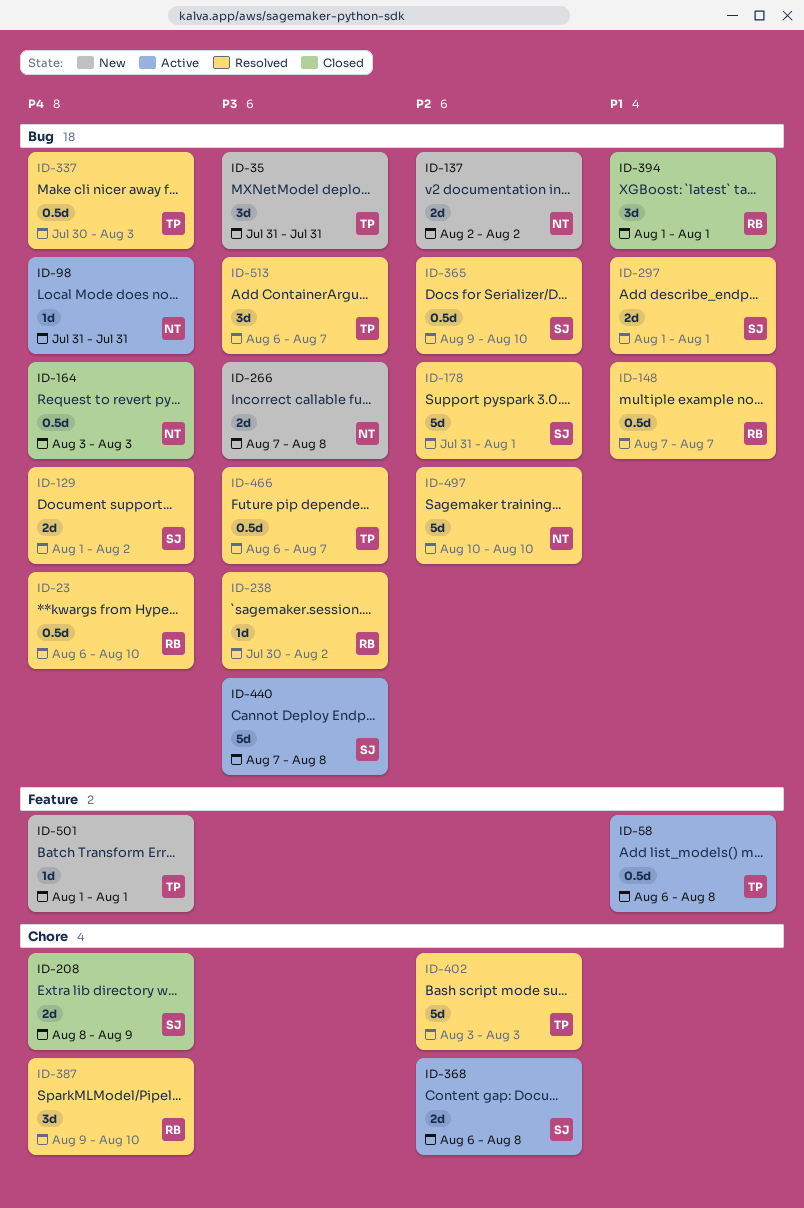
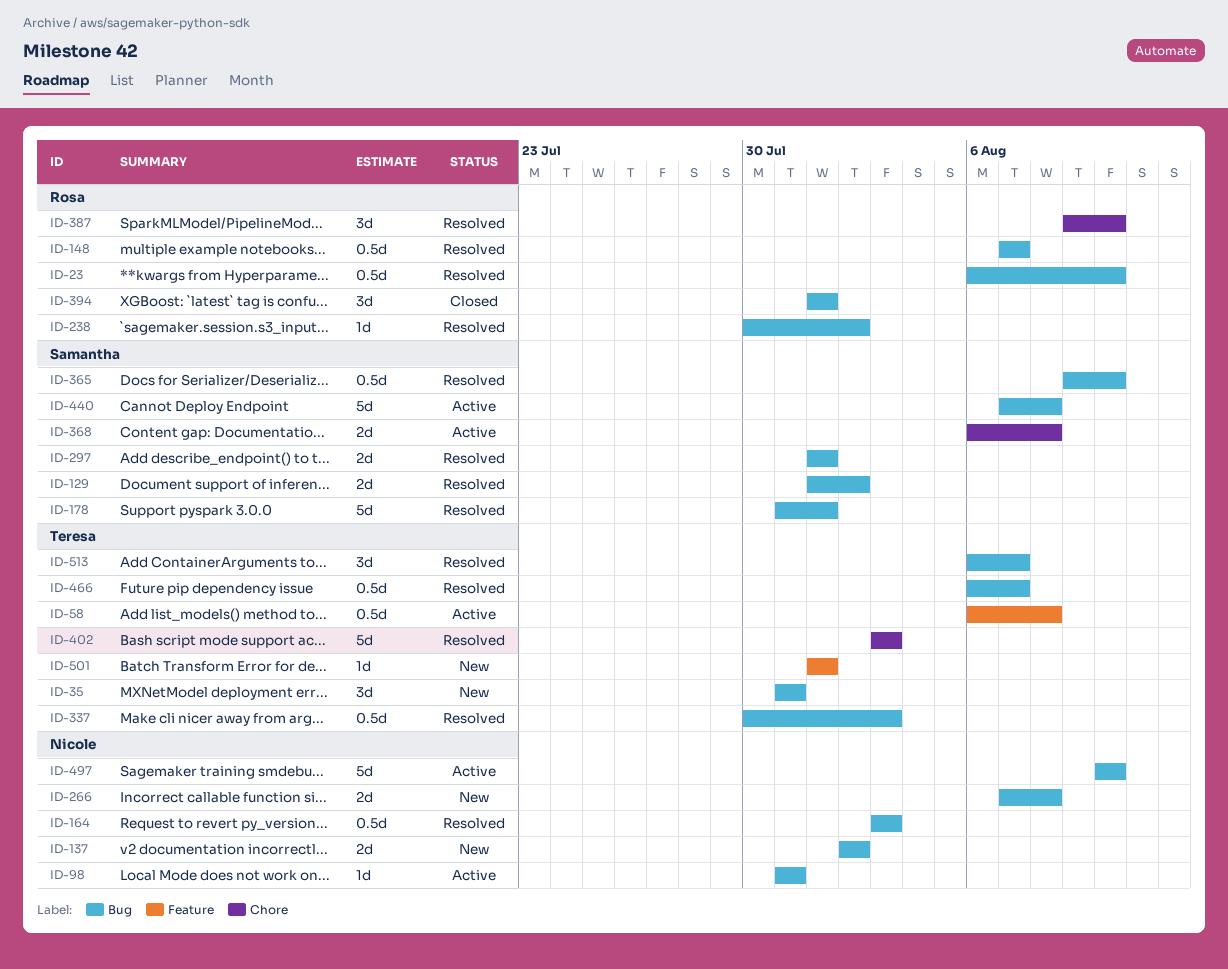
ID-164, status: Closed -> Resolved
ID-208: present -> none
ID-497, status: Resolved -> Active

